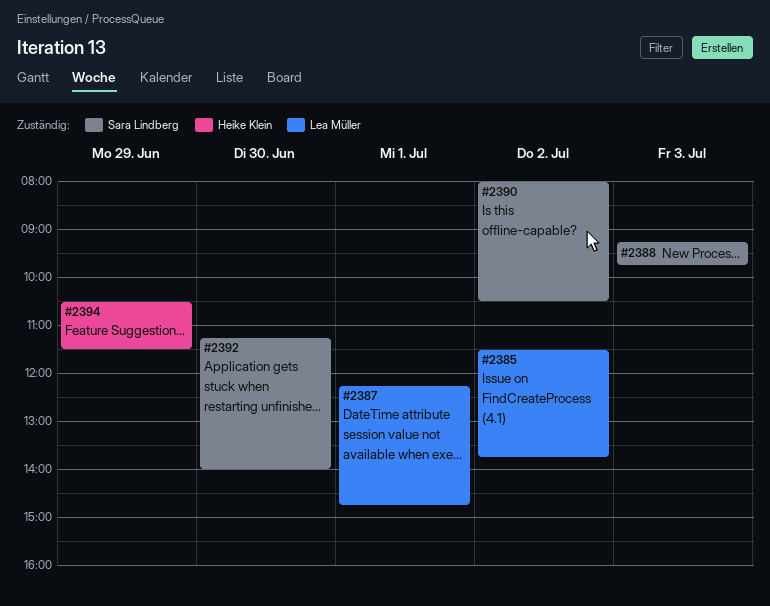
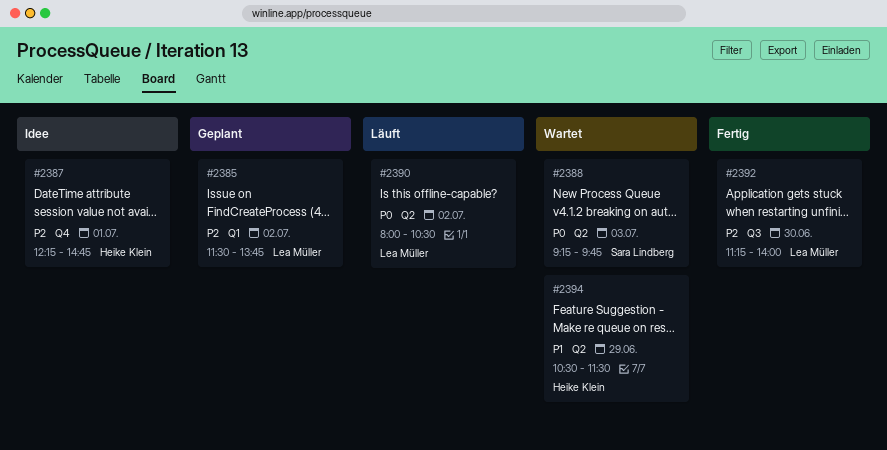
#2387, owner: Lea Müller -> Heike Klein
#2390, owner: Sara Lindberg -> Lea Müller
#2392, owner: Sara Lindberg -> Lea Müller

